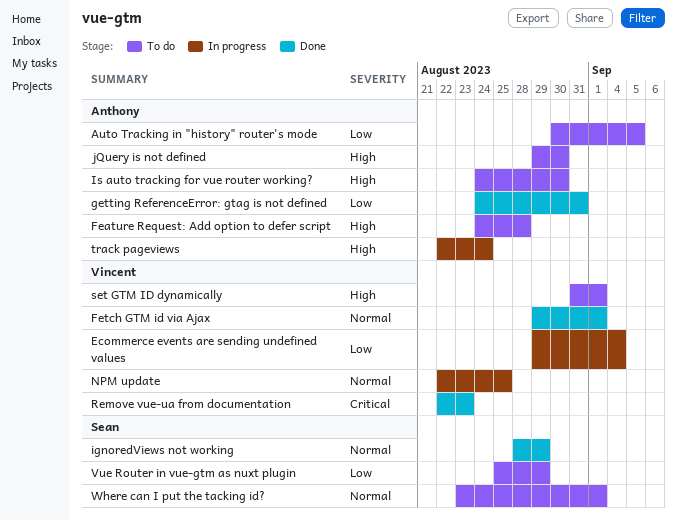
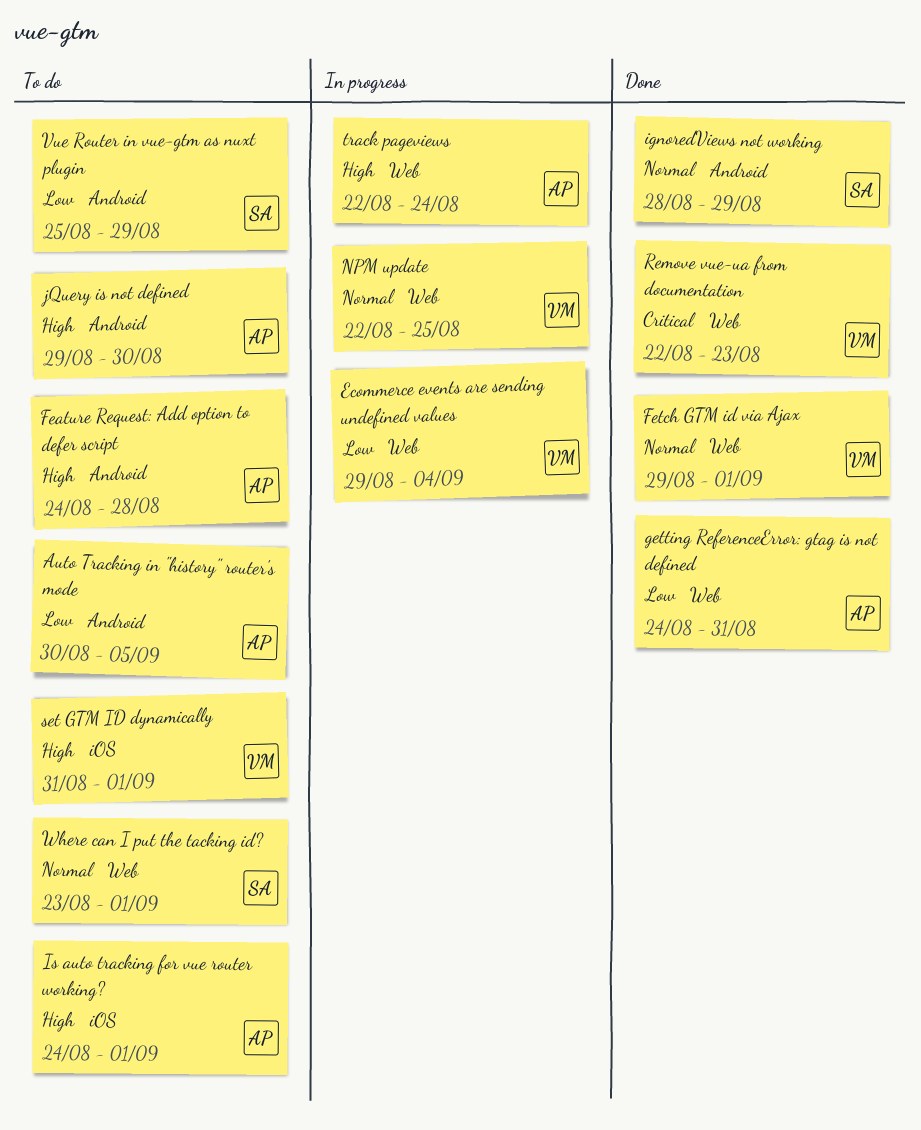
Is auto tracking for vue router working?, due: Aug 30 -> Sep 1

